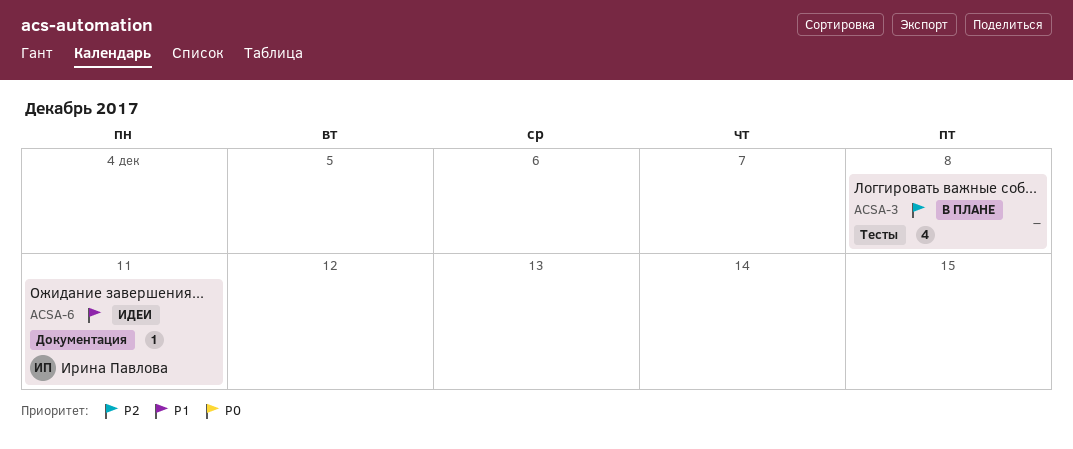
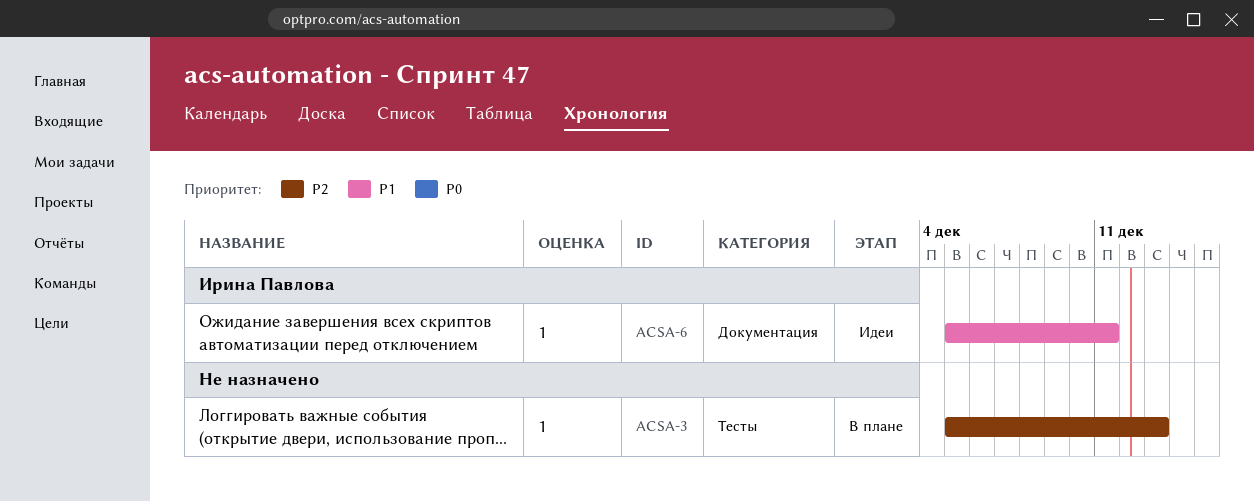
ACSA-3, estimate: 4 -> 1
ACSA-3, due: Dec 8 -> Dec 13

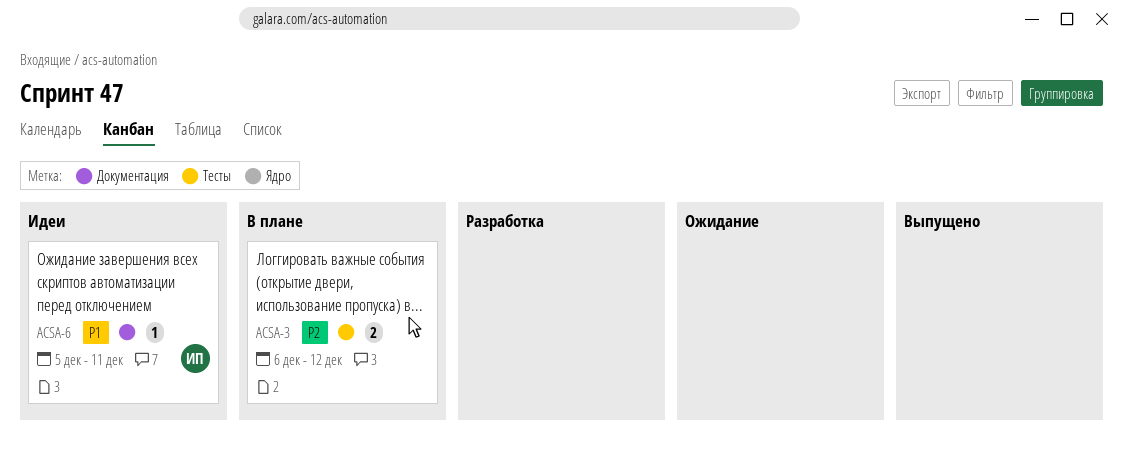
ACSA-3, estimate: 1 -> 2
ACSA-3, start: Dec 5 -> Dec 6
ACSA-3, due: Dec 13 -> Dec 12

